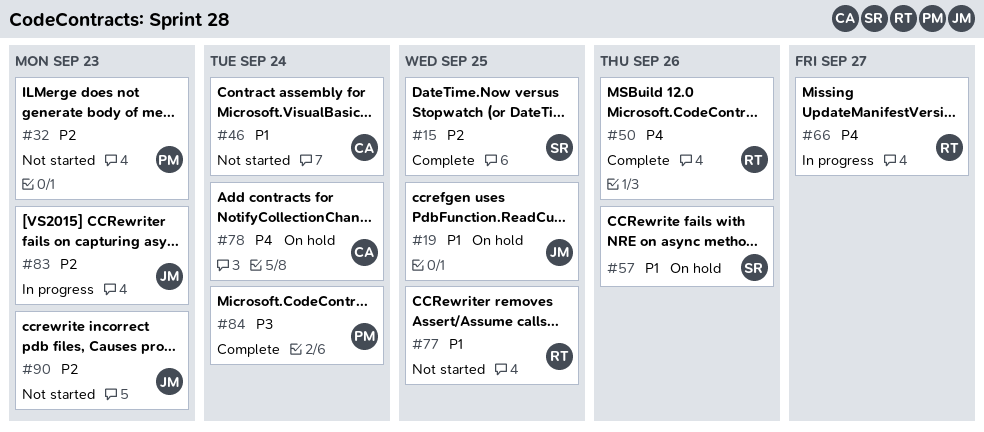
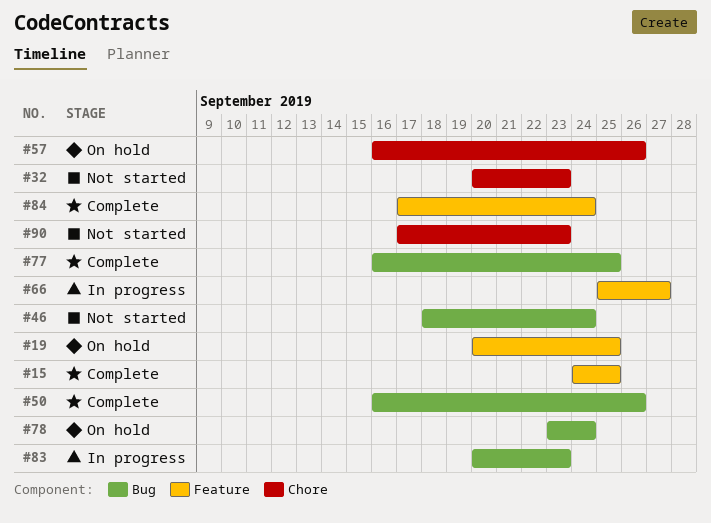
#77, status: Not started -> Complete

